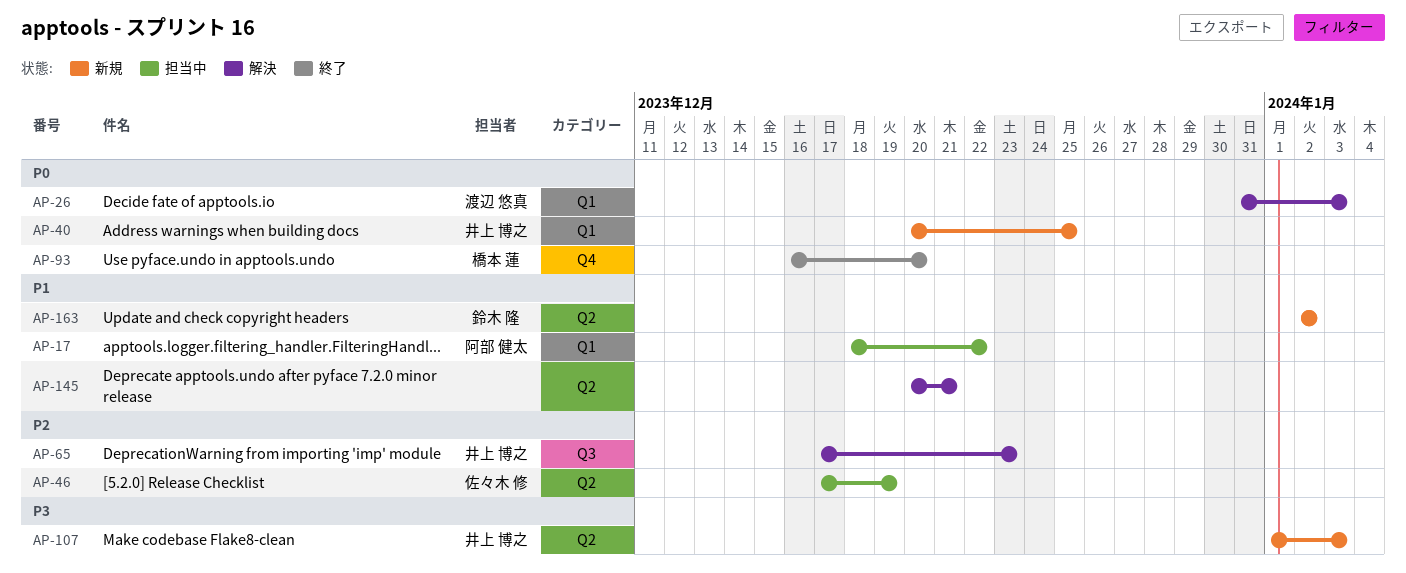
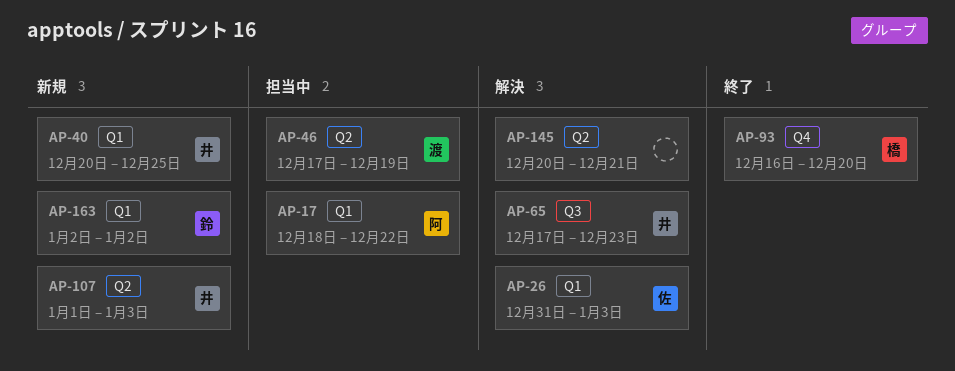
AP-26, owner: 渡辺 悠真 -> 佐々木 修
AP-46, owner: 佐々木 修 -> 渡辺 悠真
AP-163, label: Q2 -> Q1

